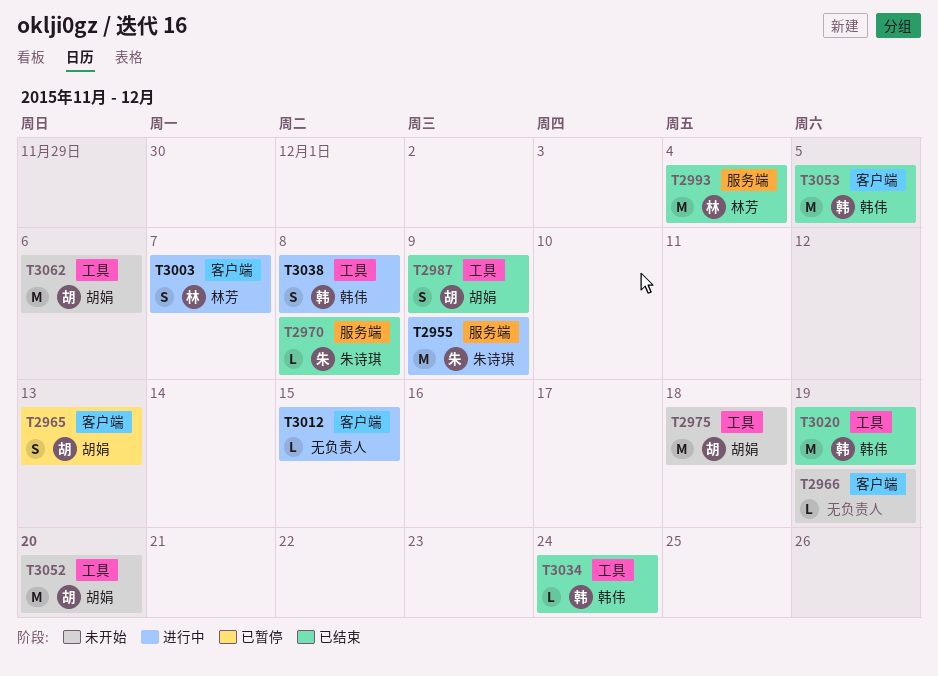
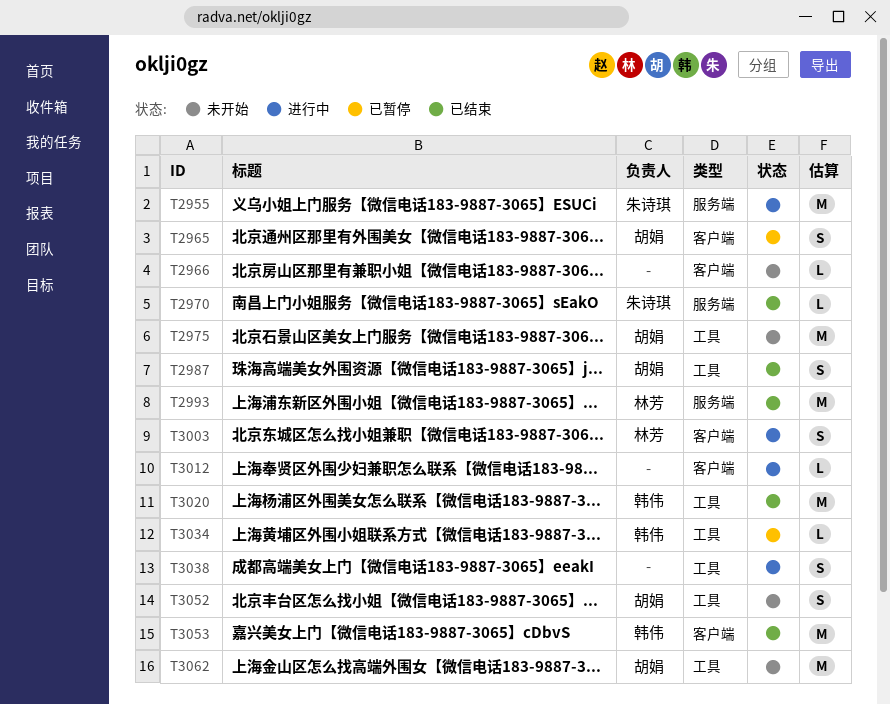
T3034, status: 已结束 -> 已暂停
T3038, owner: 韩伟 -> none
T3052, estimate: M -> S

